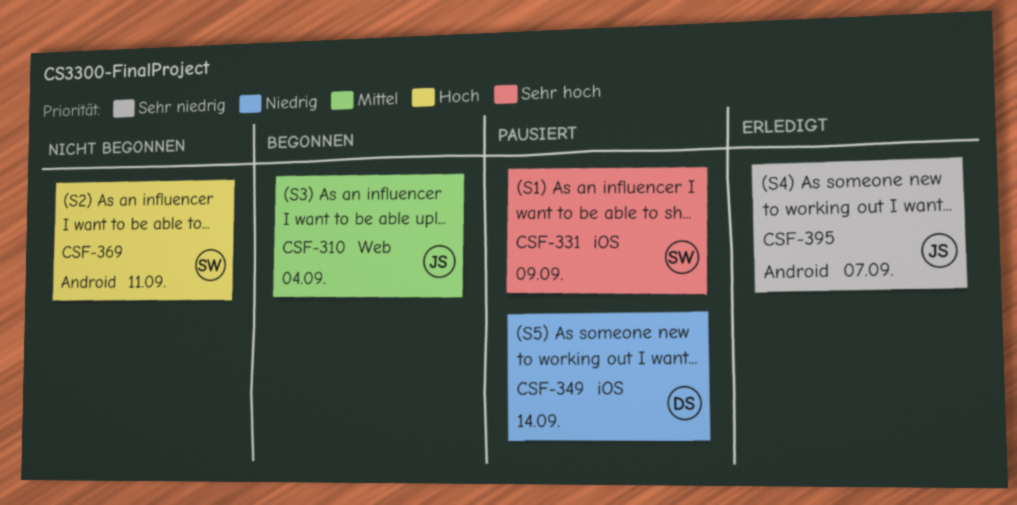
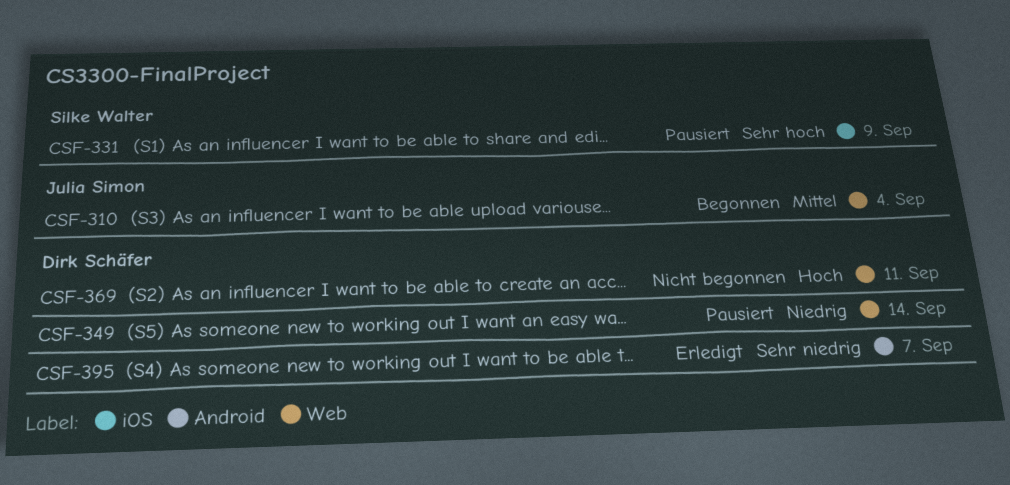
CSF-349, label: iOS -> Web
CSF-369, owner: Silke Walter -> Dirk Schäfer
CSF-369, label: Android -> Web
CSF-395, owner: Julia Simon -> Dirk Schäfer

